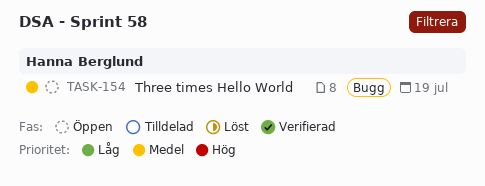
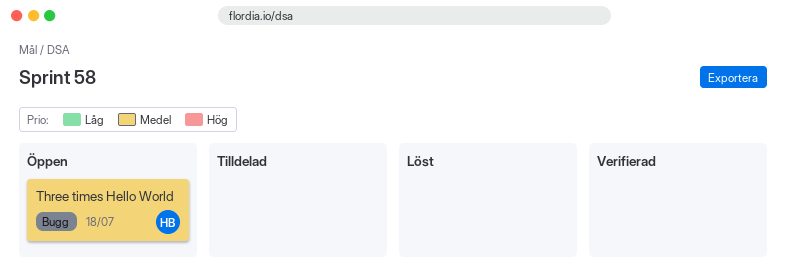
Three times Hello World, due: Jul 19 -> Jul 18

